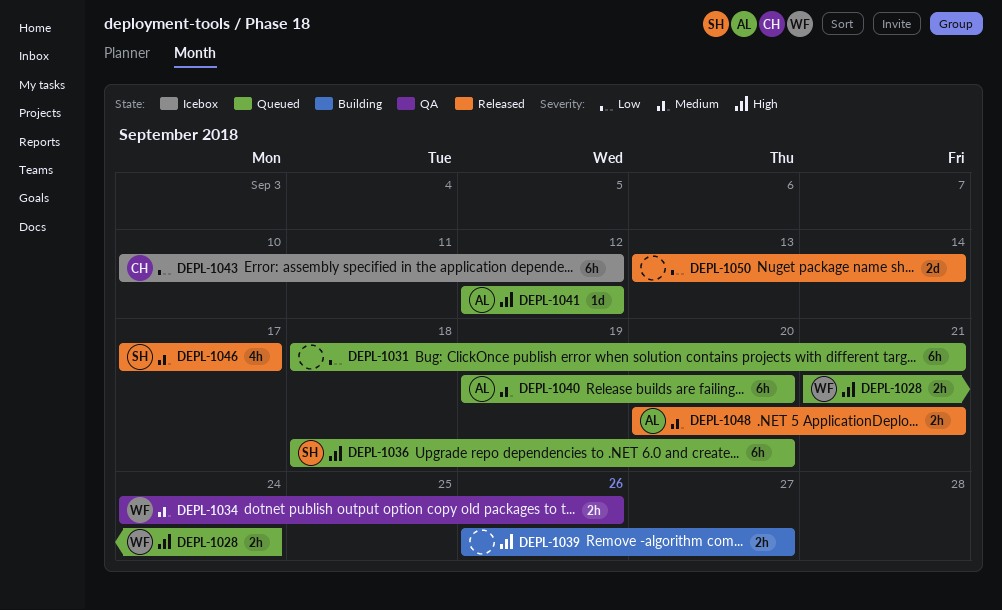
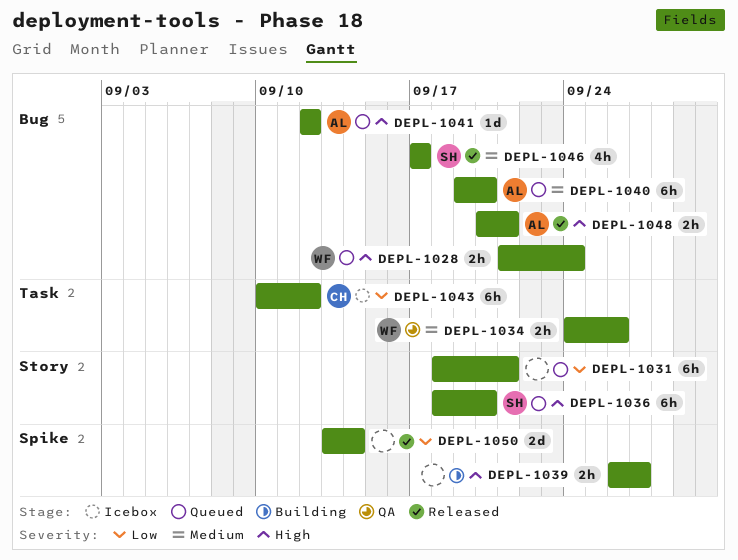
DEPL-1048, priority: Medium -> High

